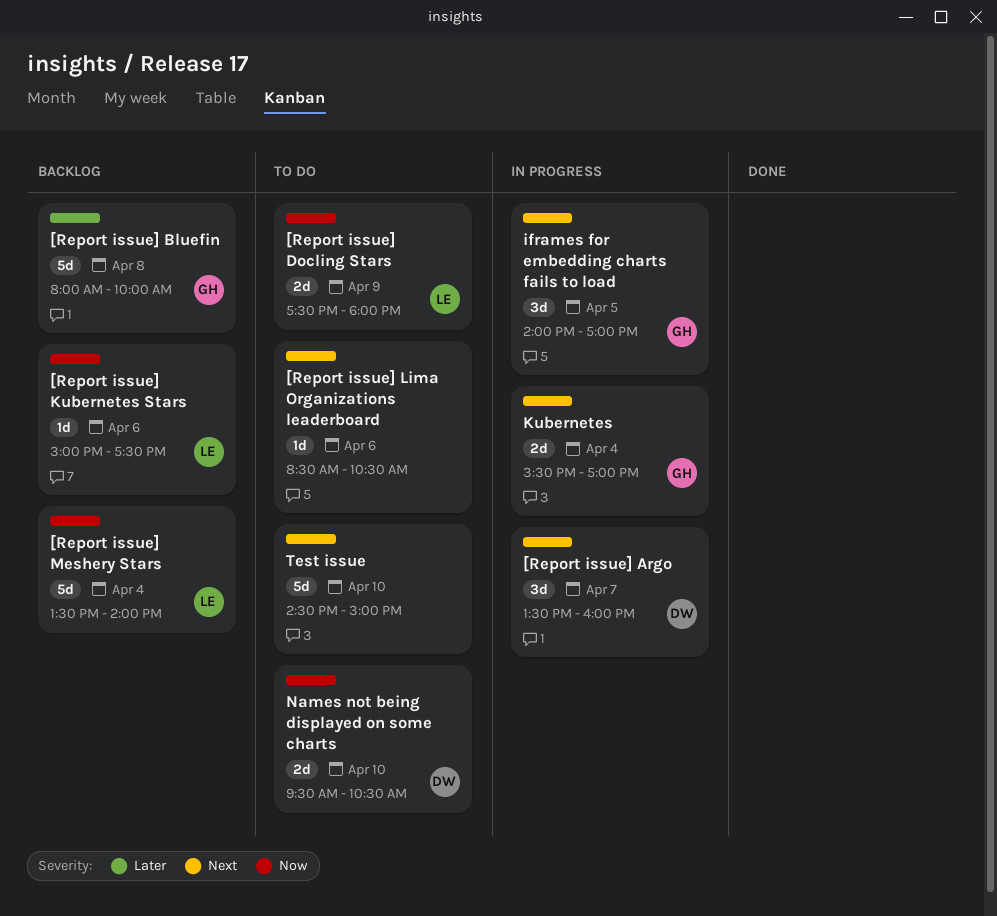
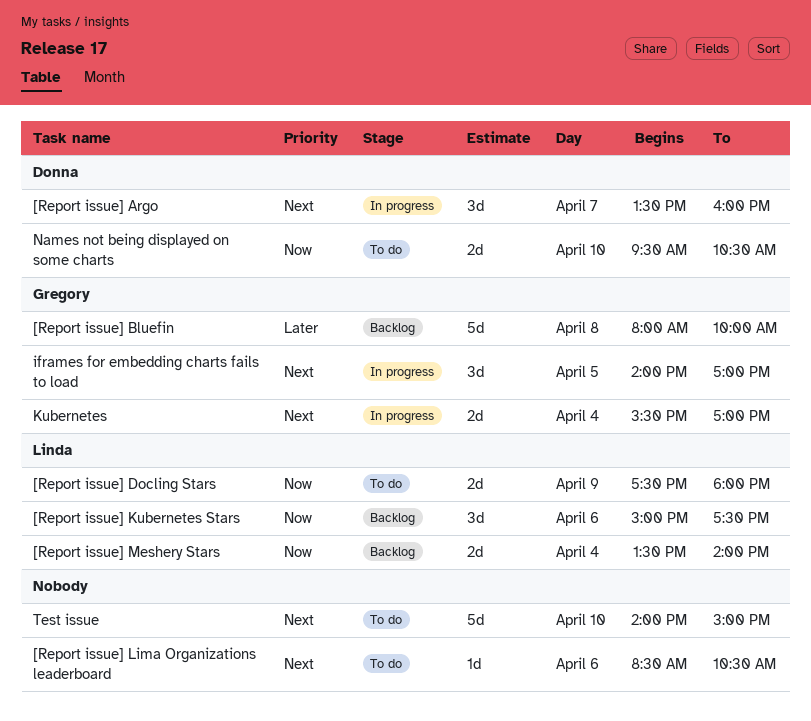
[Report issue] Kubernetes Stars, estimate: 1d -> 3d
[Report issue] Meshery Stars, estimate: 5d -> 2d
Test issue, begins: 14:30 -> 14:00

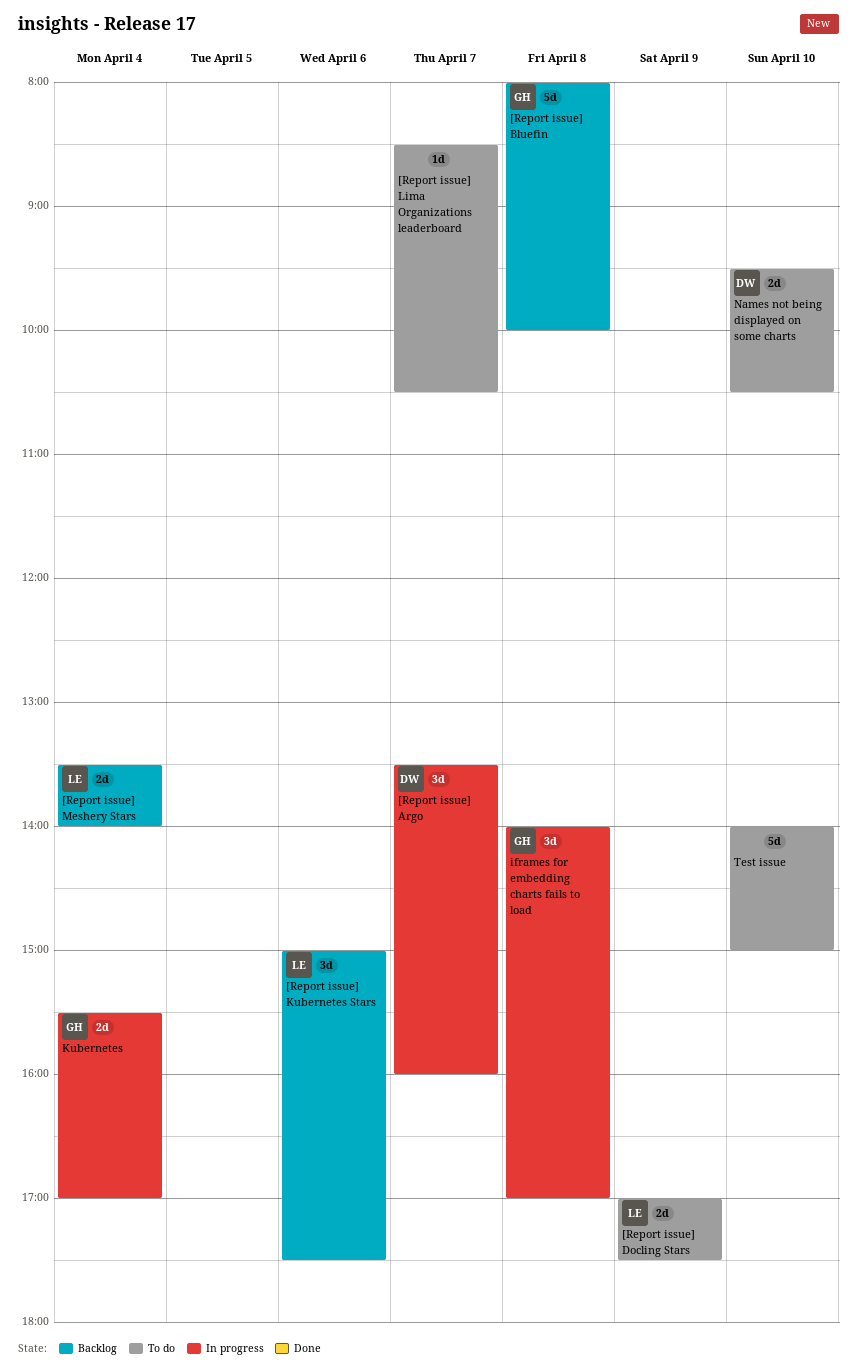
[Report issue] Docling Stars, begins: 17:30 -> 17:00
[Report issue] Docling Stars, ends: 18:00 -> 17:30
[Report issue] Lima Organizations leaderboard, day: Apr 6 -> Apr 7
iframes for embedding charts fails to load, day: Apr 5 -> Apr 8

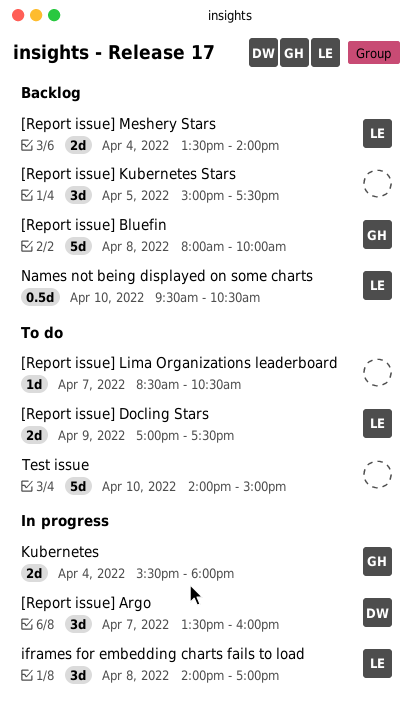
[Report issue] Kubernetes Stars, owner: LE -> none
[Report issue] Kubernetes Stars, day: Apr 6 -> Apr 5
iframes for embedding charts fails to load, owner: GH -> LE
Kubernetes, ends: 17:00 -> 18:00
Names not being displayed on some charts, status: To do -> Backlog
Names not being displayed on some charts, owner: DW -> LE
Names not being displayed on some charts, estimate: 2d -> 0.5d

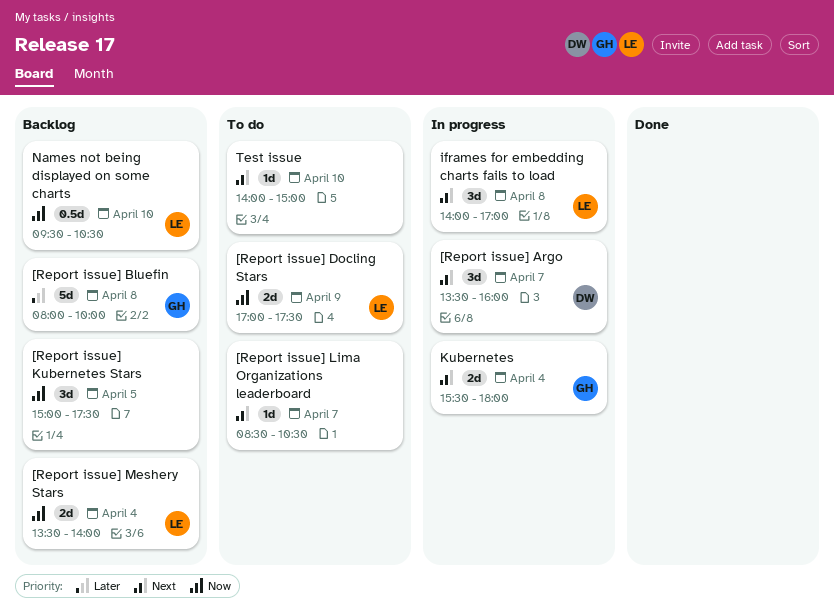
Test issue, estimate: 5d -> 1d

